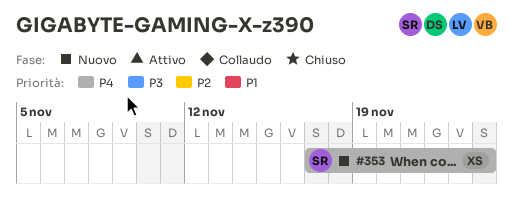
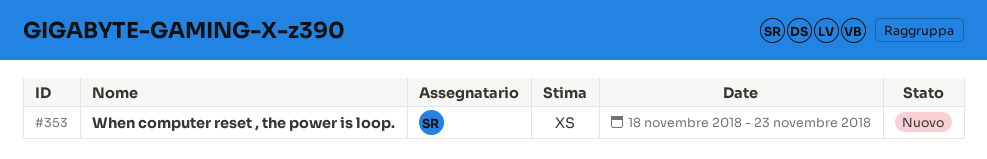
#353, start: Nov 17 -> Nov 18
#353, due: Nov 24 -> Nov 23

